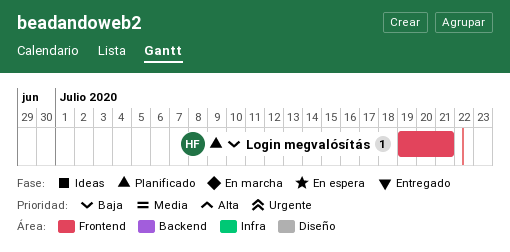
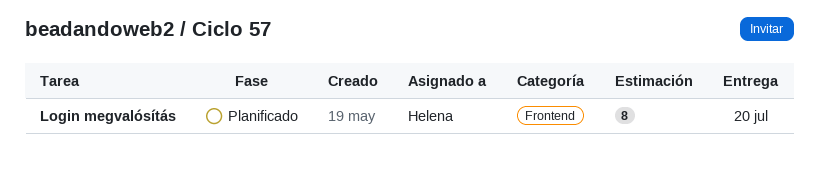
Login megvalósítás, estimate: 1 -> 8
Login megvalósítás, due: Jul 21 -> Jul 20

